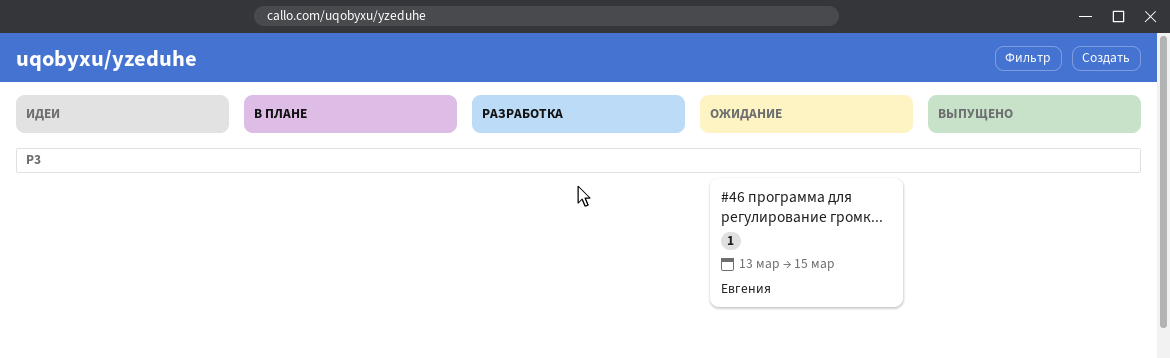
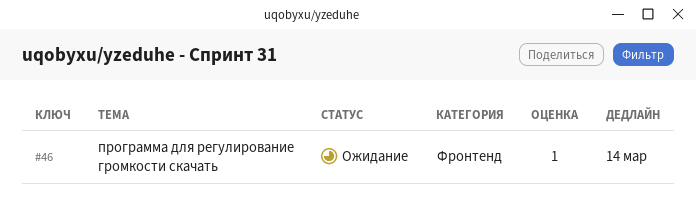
#46, due: Mar 15 -> Mar 14

